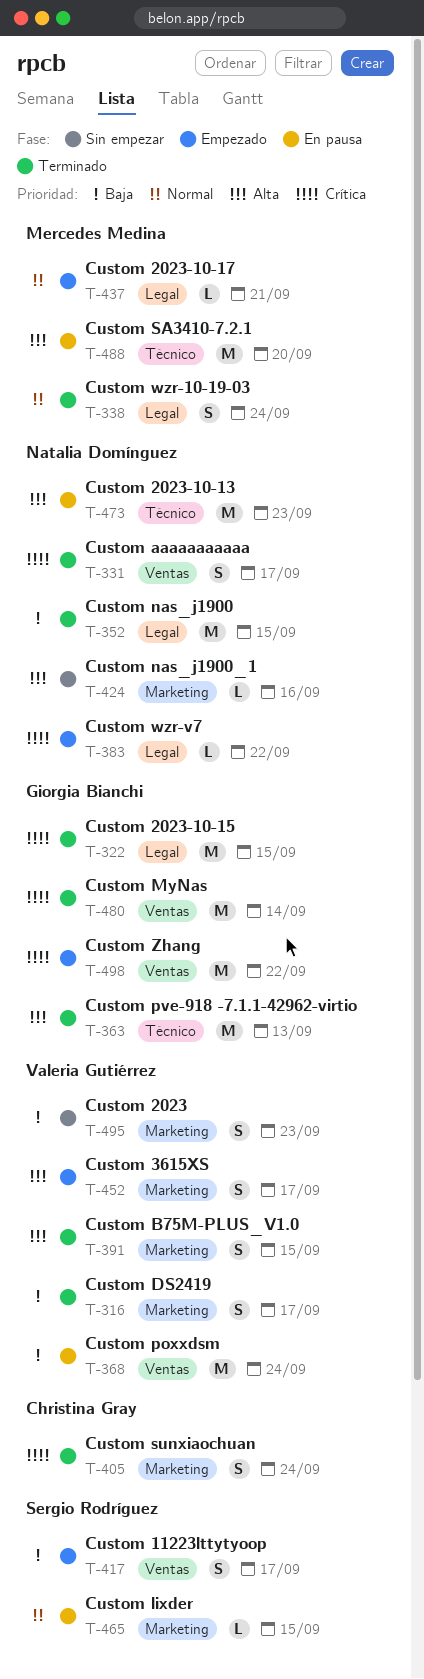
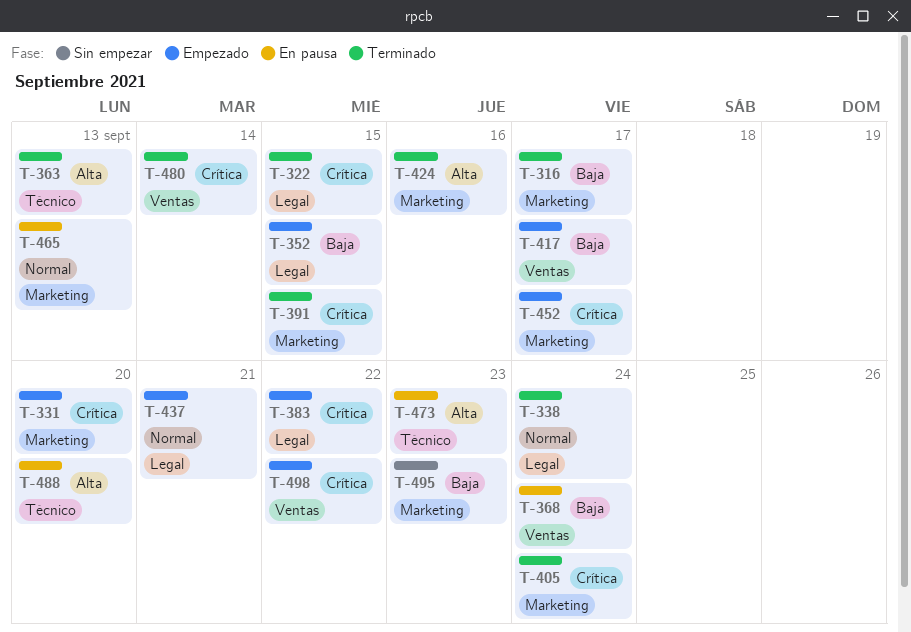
T-331, status: Terminado -> Empezado
T-331, label: Ventas -> Marketing
T-331, due: Sep 17 -> Sep 20
T-352, status: Terminado -> Empezado
T-391, priority: Alta -> Crítica
T-424, status: Sin empezar -> Terminado
T-452, priority: Alta -> Crítica
T-465, due: Sep 15 -> Sep 13

